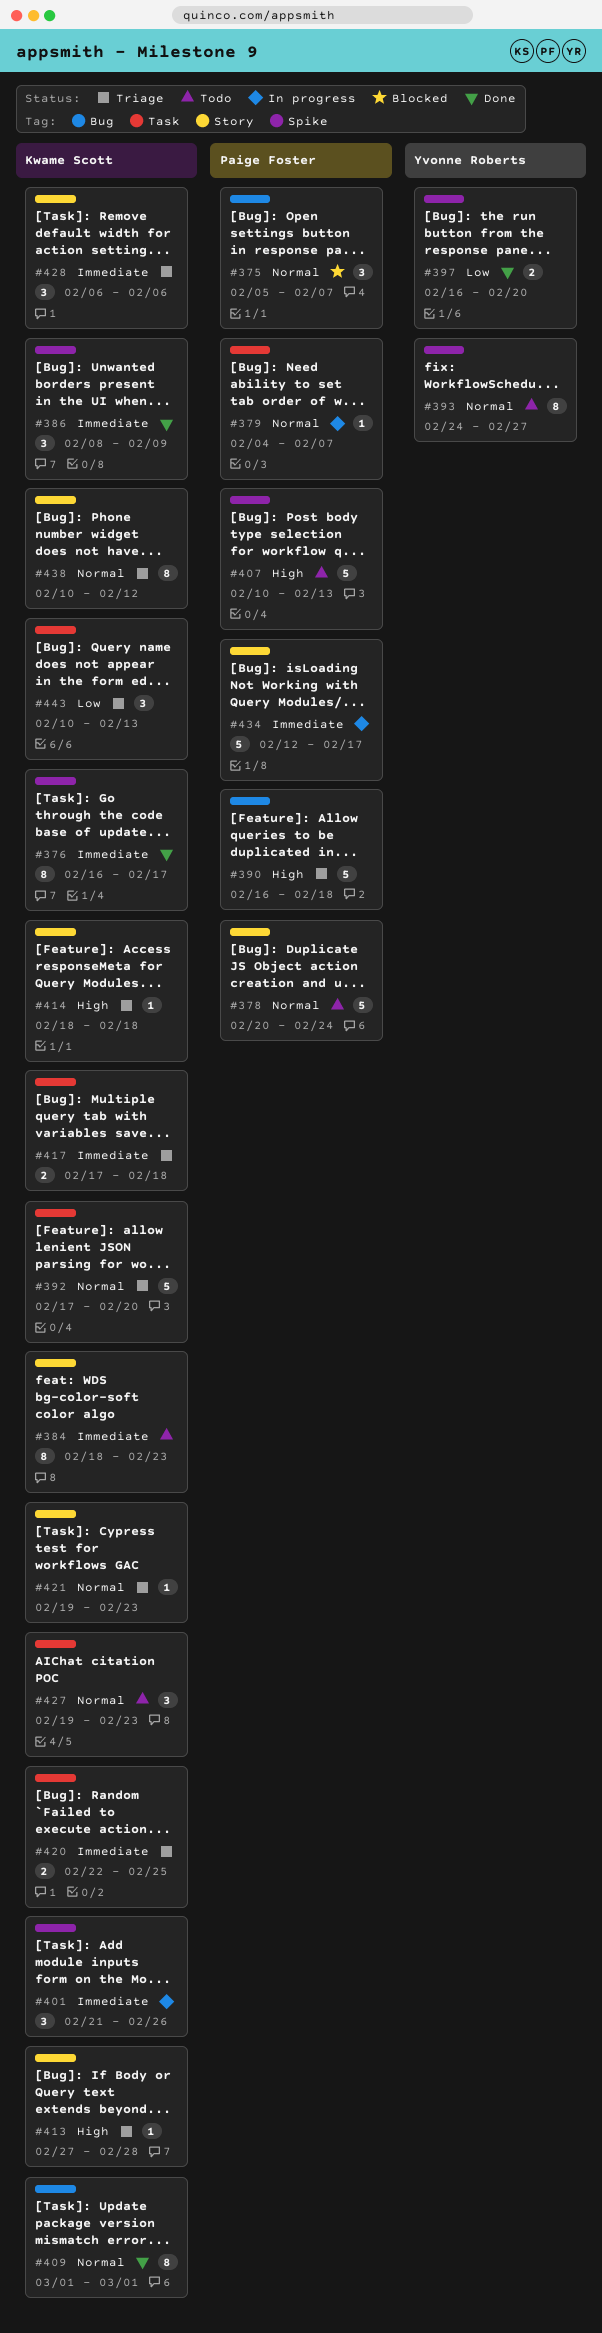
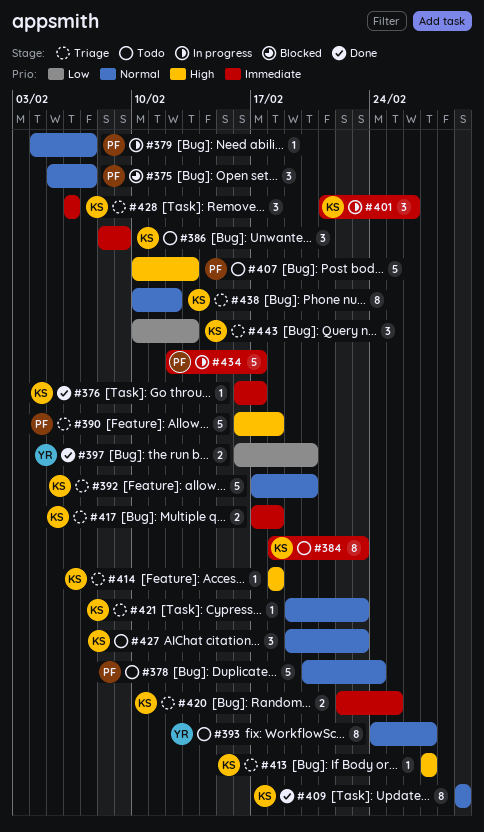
#376, estimate: 8 -> 1
#386, status: Done -> Todo
#413, due: Feb 28 -> Feb 27

